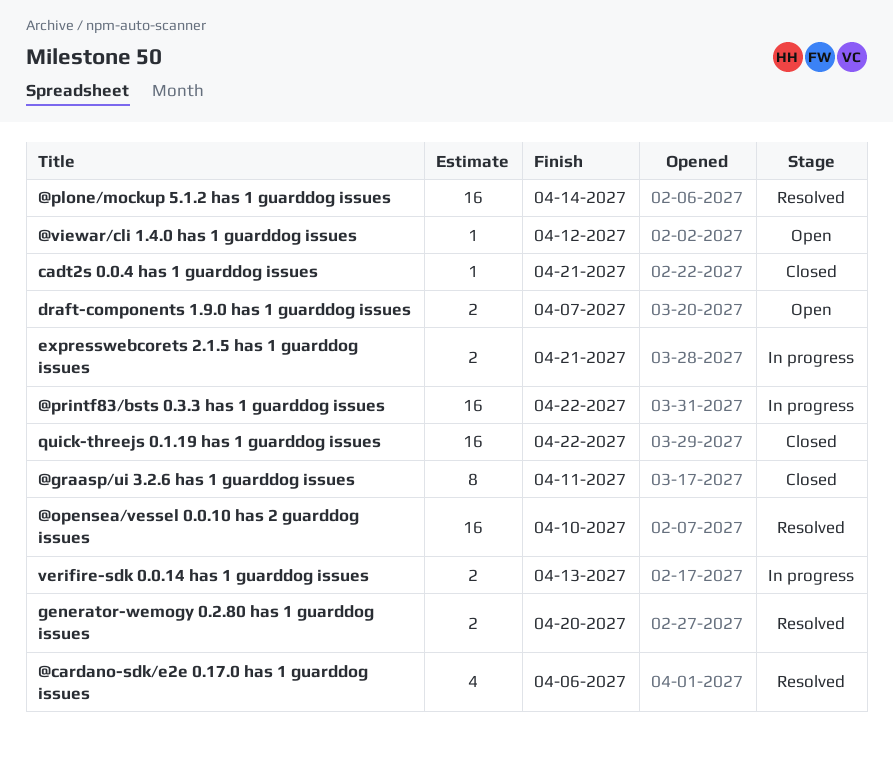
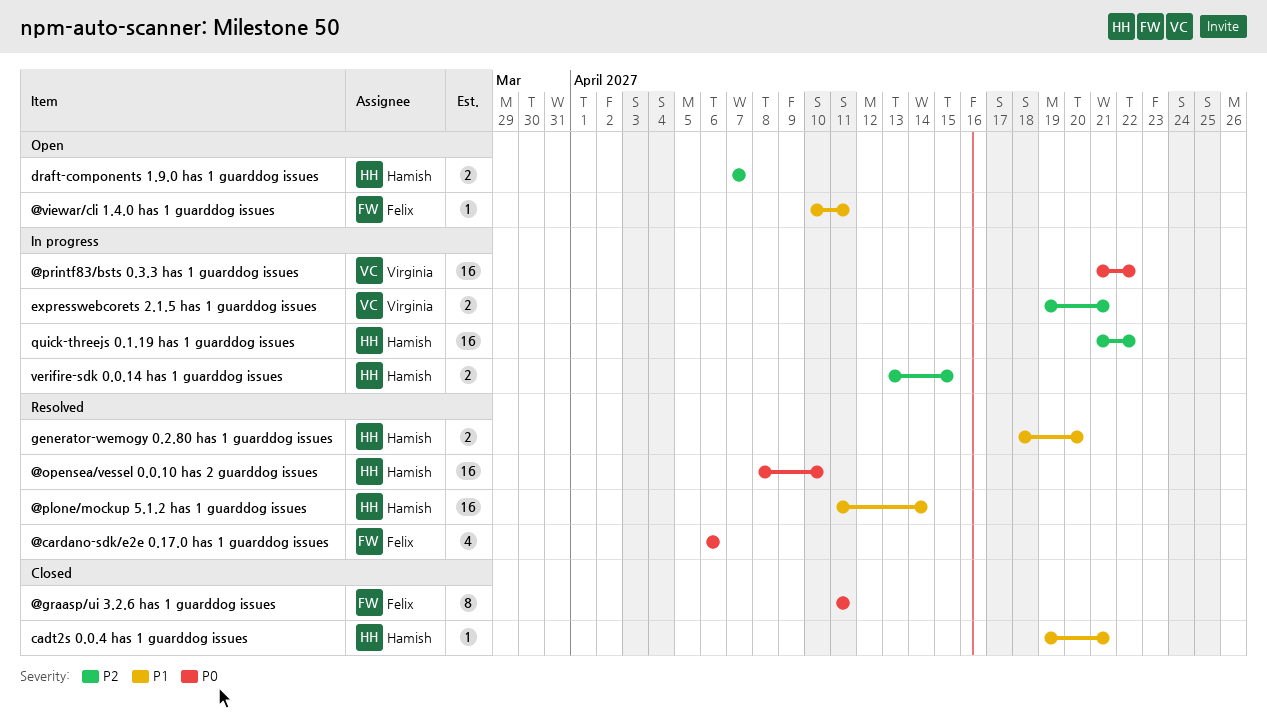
@viewar/cli 1.4.0 has 1 guarddog issues, due: Apr 12 -> Apr 11
quick-threejs 0.1.19 has 1 guarddog issues, status: Closed -> In progress
verifire-sdk 0.0.14 has 1 guarddog issues, due: Apr 13 -> Apr 15

